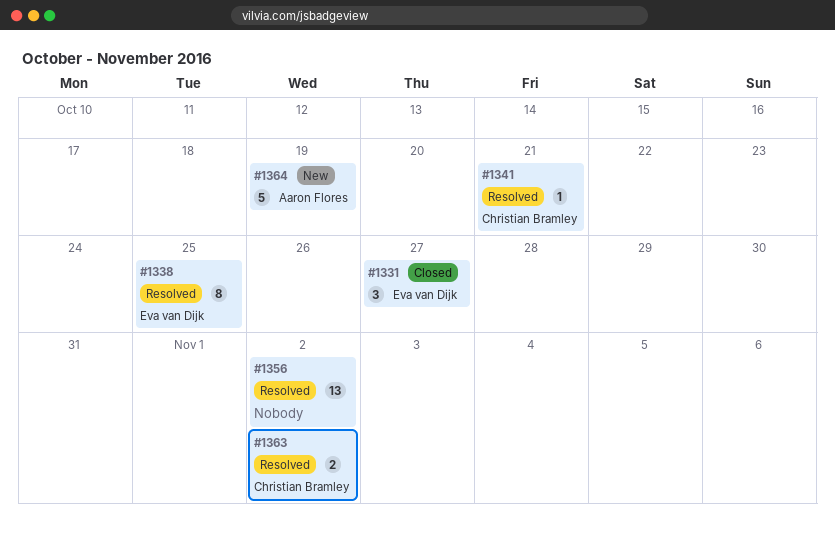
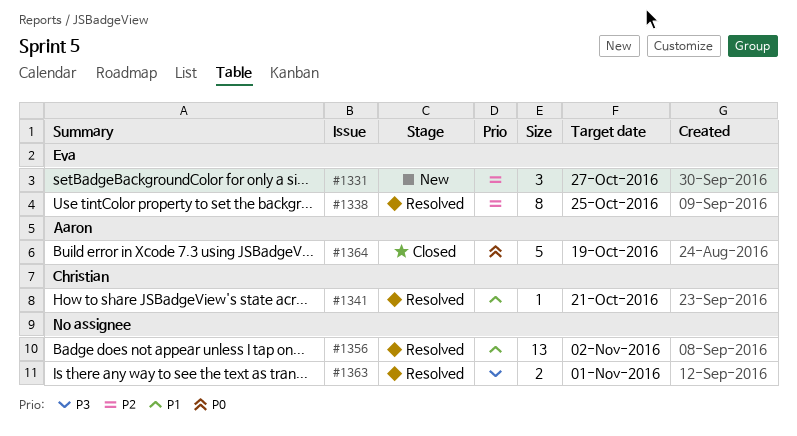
#1331, status: Closed -> New
#1363, owner: Christian Bramley -> none
#1363, due: Nov 2 -> Nov 1
#1364, status: New -> Closed

